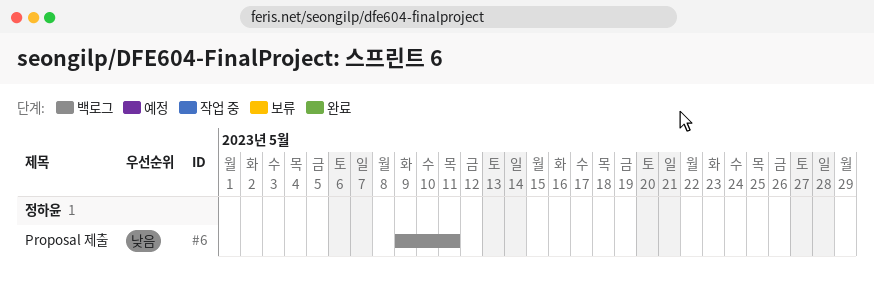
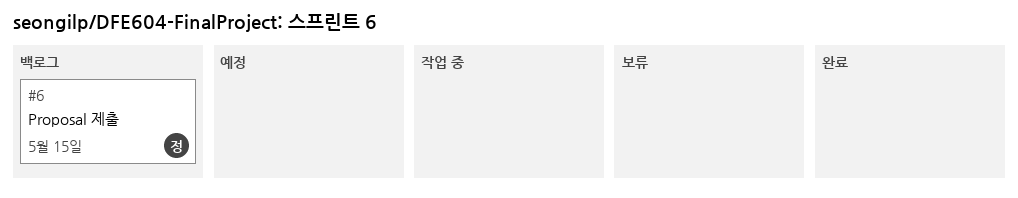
#6, due: May 11 -> May 15

